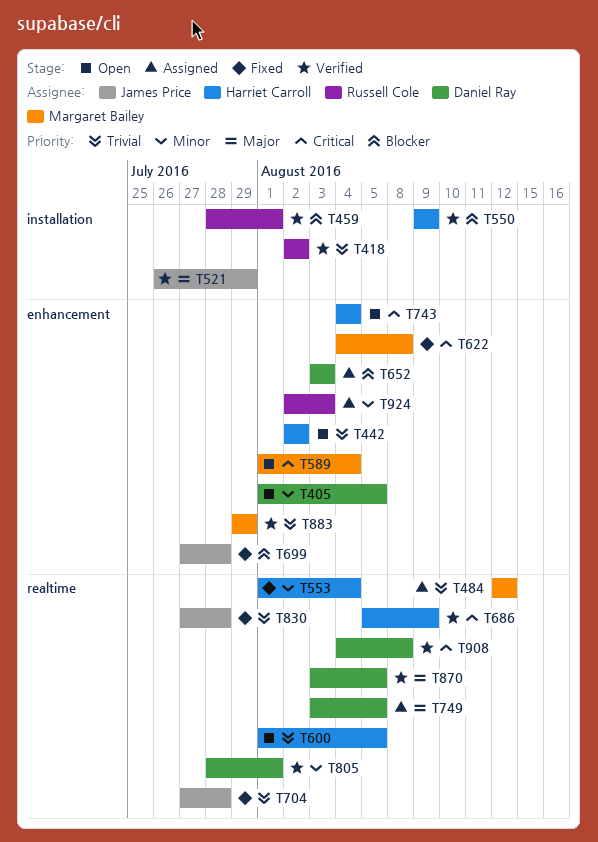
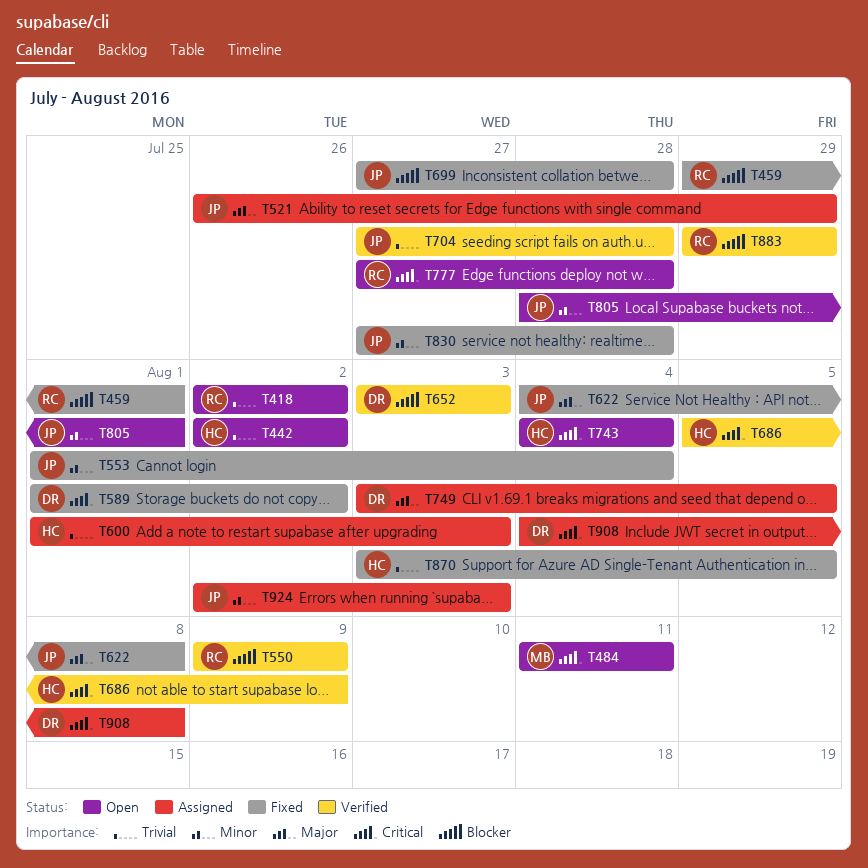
T405: present -> none
T418, status: Verified -> Open
T459, status: Verified -> Fixed
T459, start: Jul 28 -> Jul 29
T484, status: Assigned -> Open
T484, priority: Trivial -> Critical
T484, start: Aug 12 -> Aug 11
T484, due: Aug 12 -> Aug 11
T521, status: Verified -> Assigned
T550, owner: Harriet Carroll -> Russell Cole
T553, owner: Harriet Carroll -> James Price
T589, status: Open -> Fixed
T589, owner: Margaret Bailey -> Daniel Ray
T589, due: Aug 4 -> Aug 2
T600, status: Open -> Assigned
T600, due: Aug 5 -> Aug 3
T622, owner: Margaret Bailey -> James Price
T622, priority: Critical -> Major
T652, status: Assigned -> Verified
T704, status: Fixed -> Verified
T777: none -> present
T805, status: Verified -> Open
T805, owner: Daniel Ray -> James Price
T830, priority: Trivial -> Minor
T870, status: Verified -> Fixed
T870, owner: Daniel Ray -> Harriet Carroll
T870, priority: Major -> Trivial
T883, owner: Margaret Bailey -> Russell Cole
T883, priority: Trivial -> Blocker
T908, status: Verified -> Assigned
T924, owner: Russell Cole -> James Price

